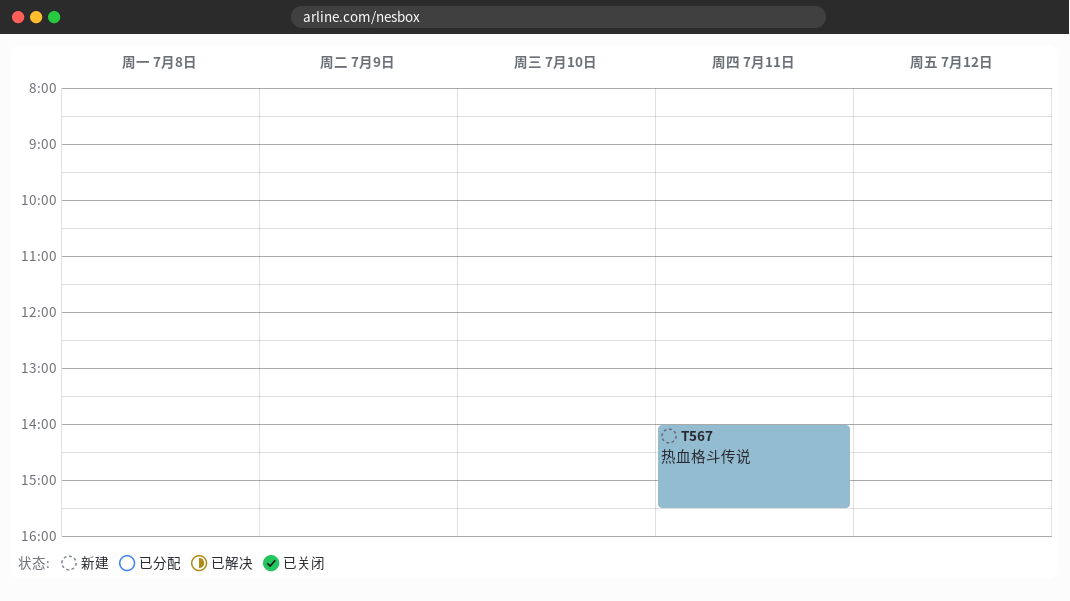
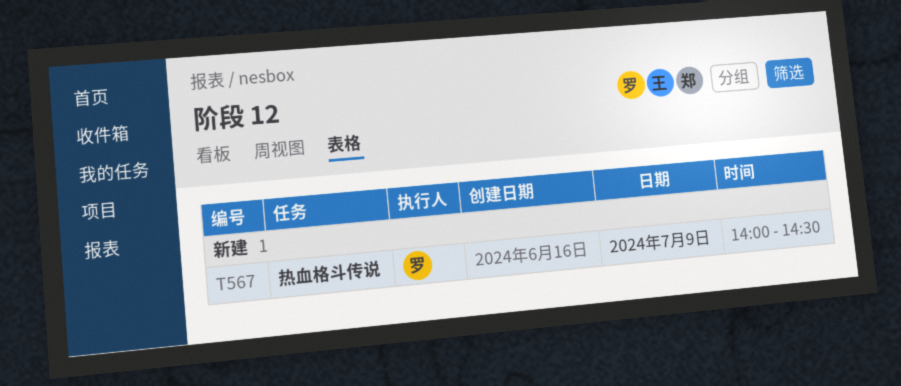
T567, day: Jul 11 -> Jul 9
T567, ends: 15:30 -> 14:30

